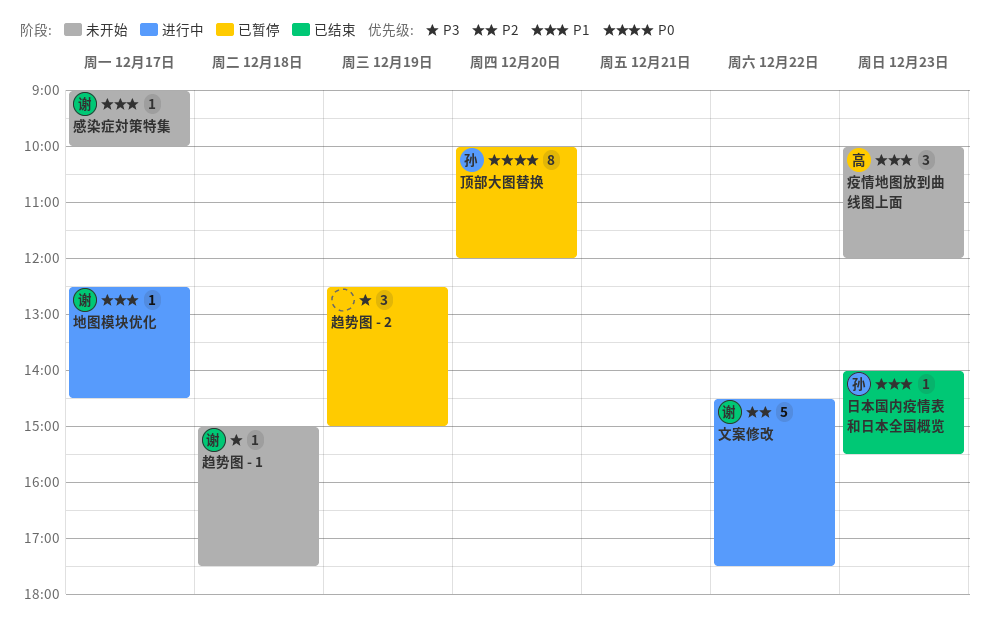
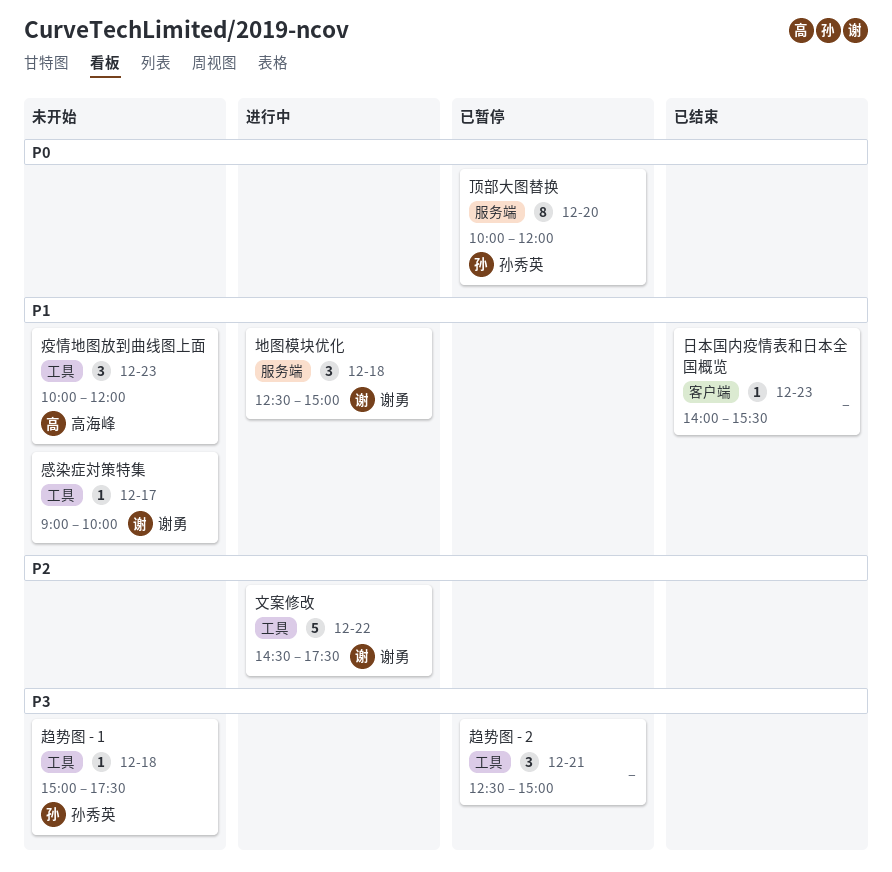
地图模块优化, estimate: 1 -> 3
地图模块优化, day: Dec 17 -> Dec 18
地图模块优化, ends: 14:30 -> 15:00
日本国内疫情表和日本全国概览, owner: 孙秀英 -> none
趋势图 - 1, owner: 谢勇 -> 孙秀英
趋势图 - 2, day: Dec 19 -> Dec 21

